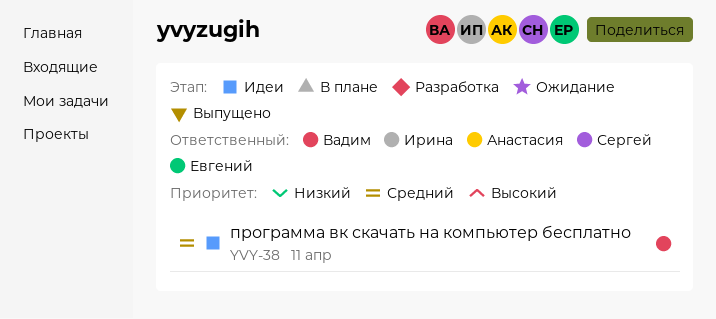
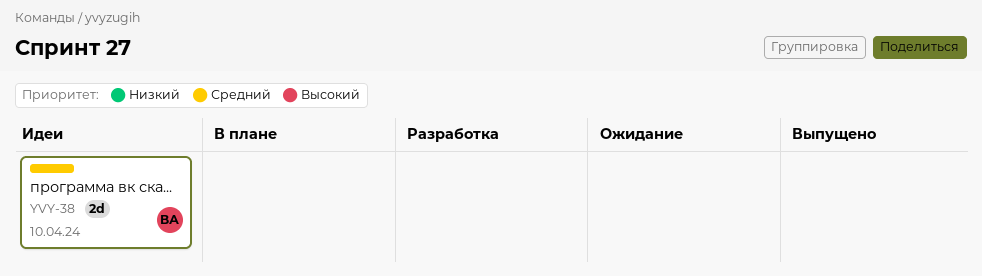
YVY-38, due: Apr 11 -> Apr 10

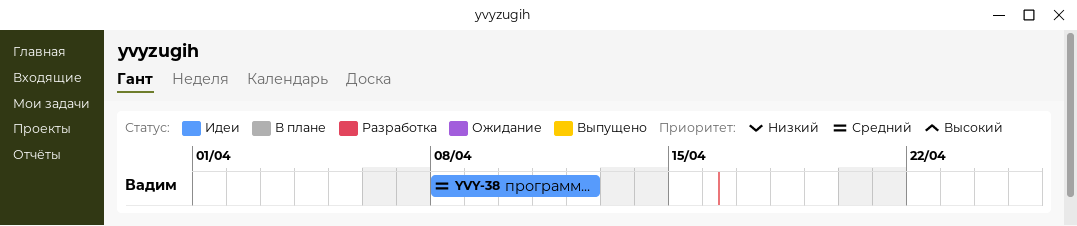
YVY-38, due: Apr 10 -> Apr 12

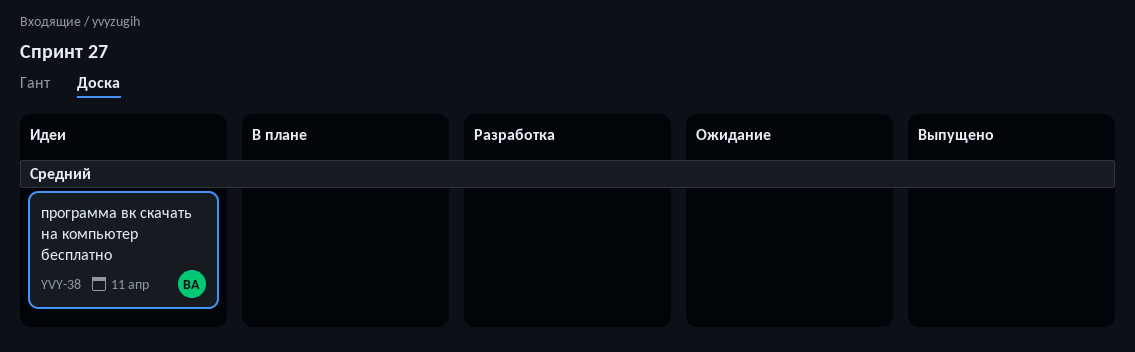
YVY-38, due: Apr 12 -> Apr 11

